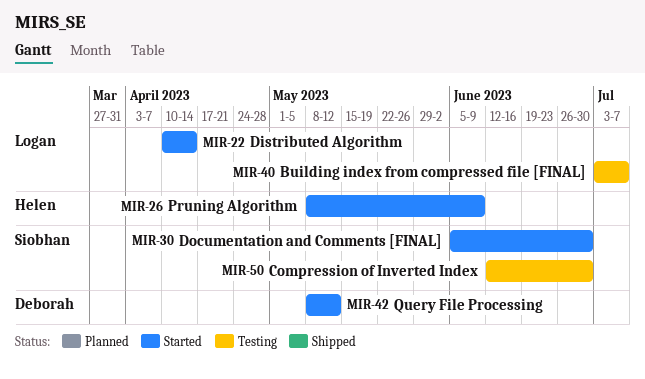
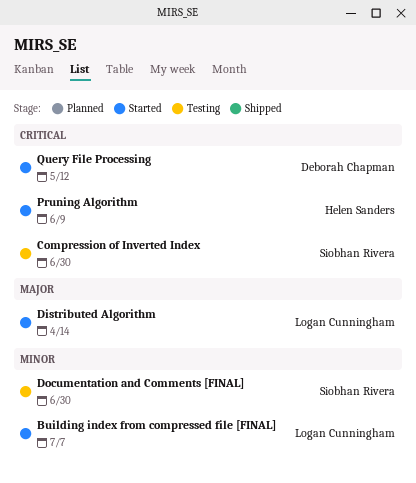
Building index from compressed file [FINAL], status: Testing -> Started
Documentation and Comments [FINAL], status: Started -> Testing

